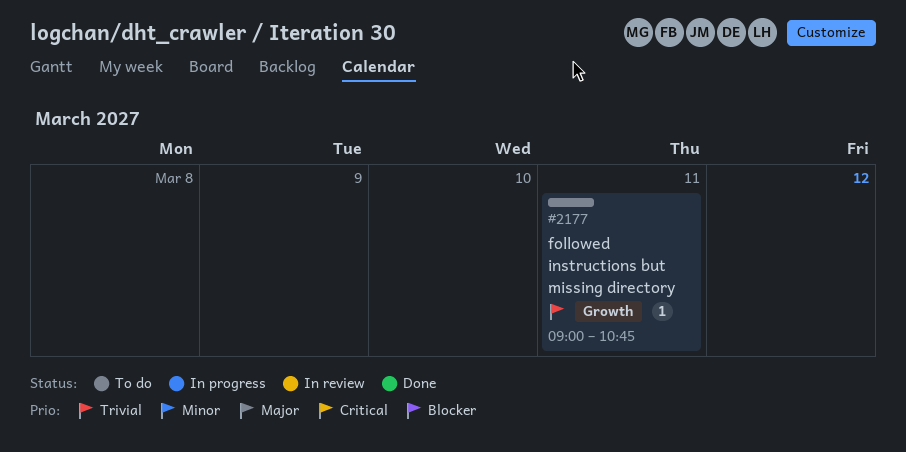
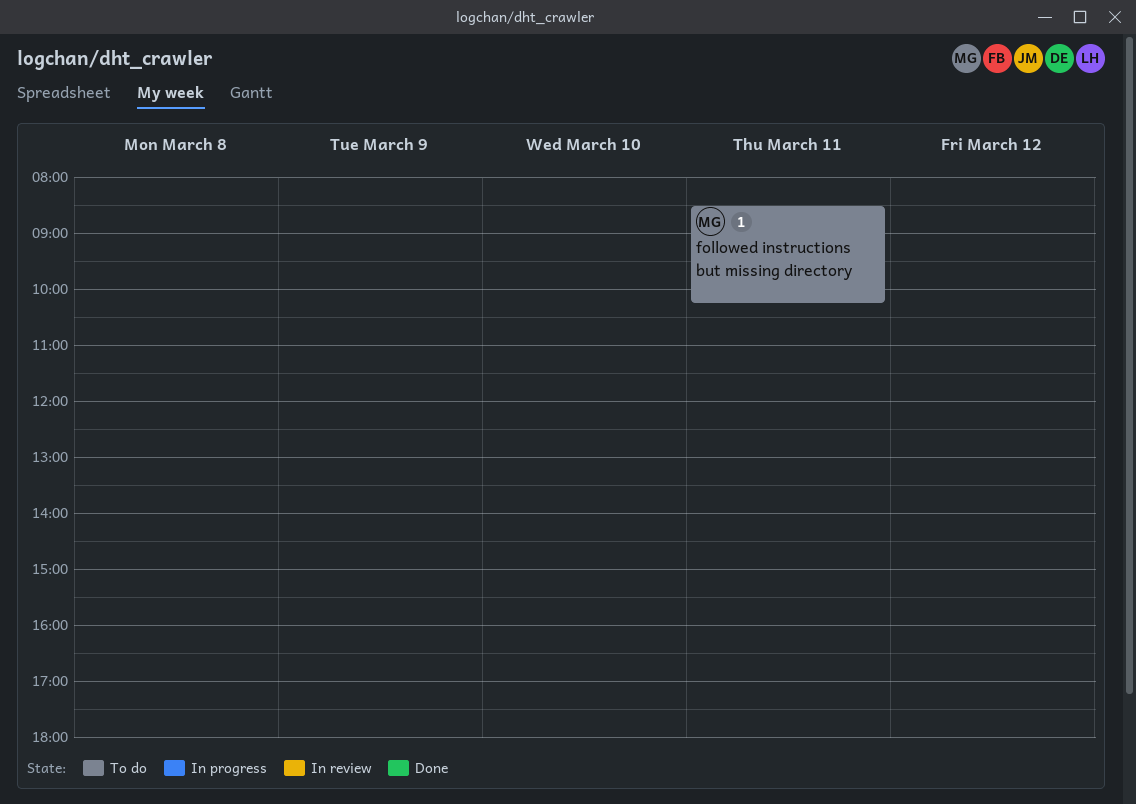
followed instructions but missing directory, begins: 09:00 -> 08:30
followed instructions but missing directory, ends: 10:45 -> 10:15

